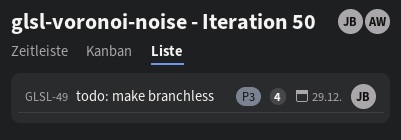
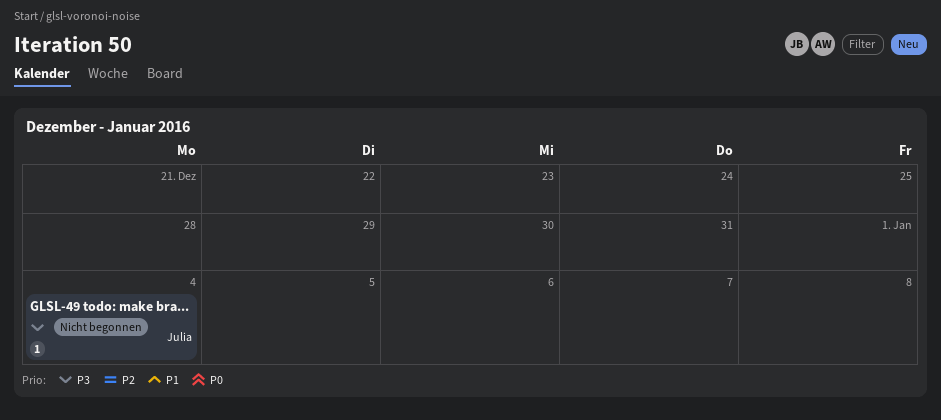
GLSL-49, estimate: 4 -> 1
GLSL-49, due: Dec 29 -> Jan 4

